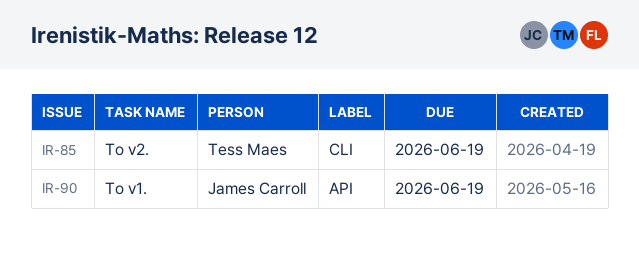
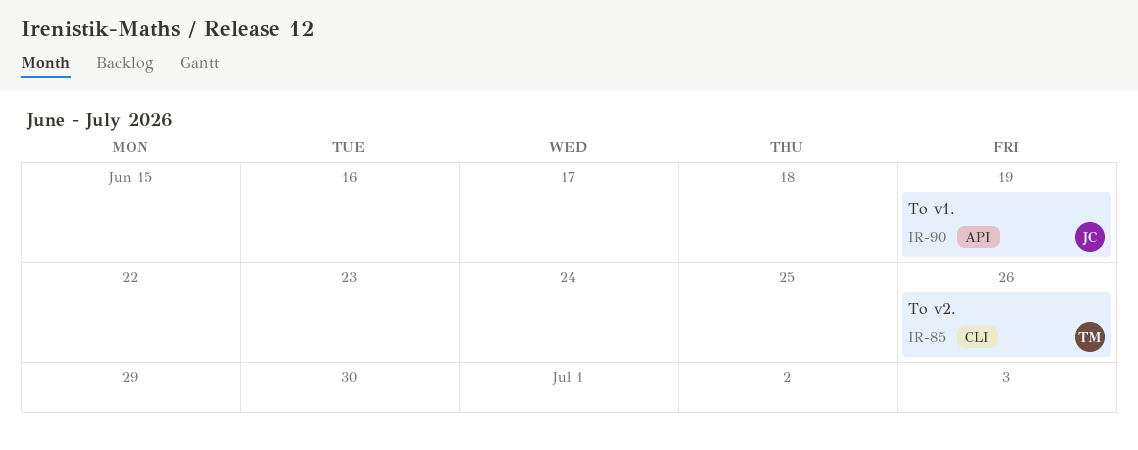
IR-85, due: Jun 19 -> Jun 26

